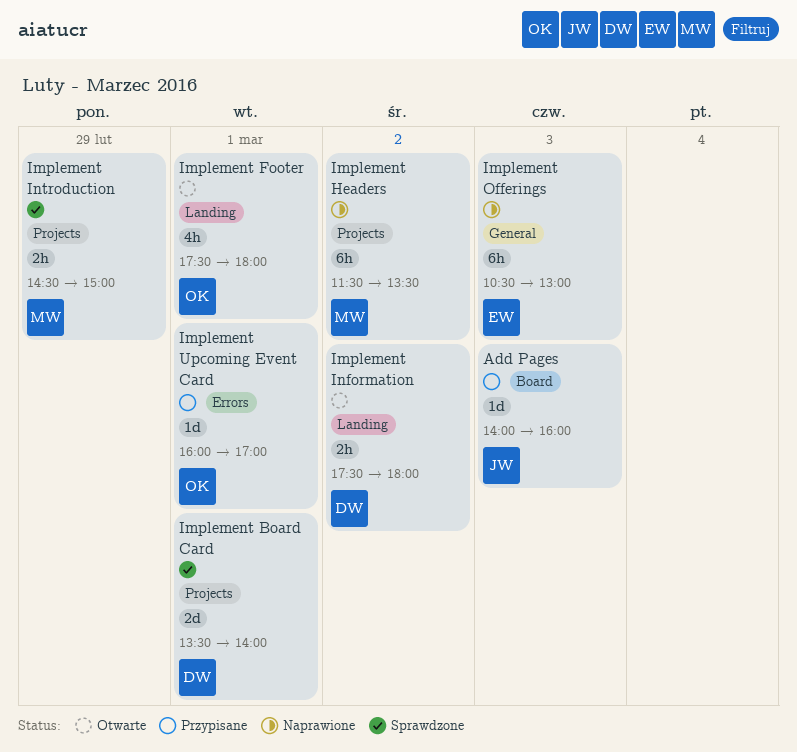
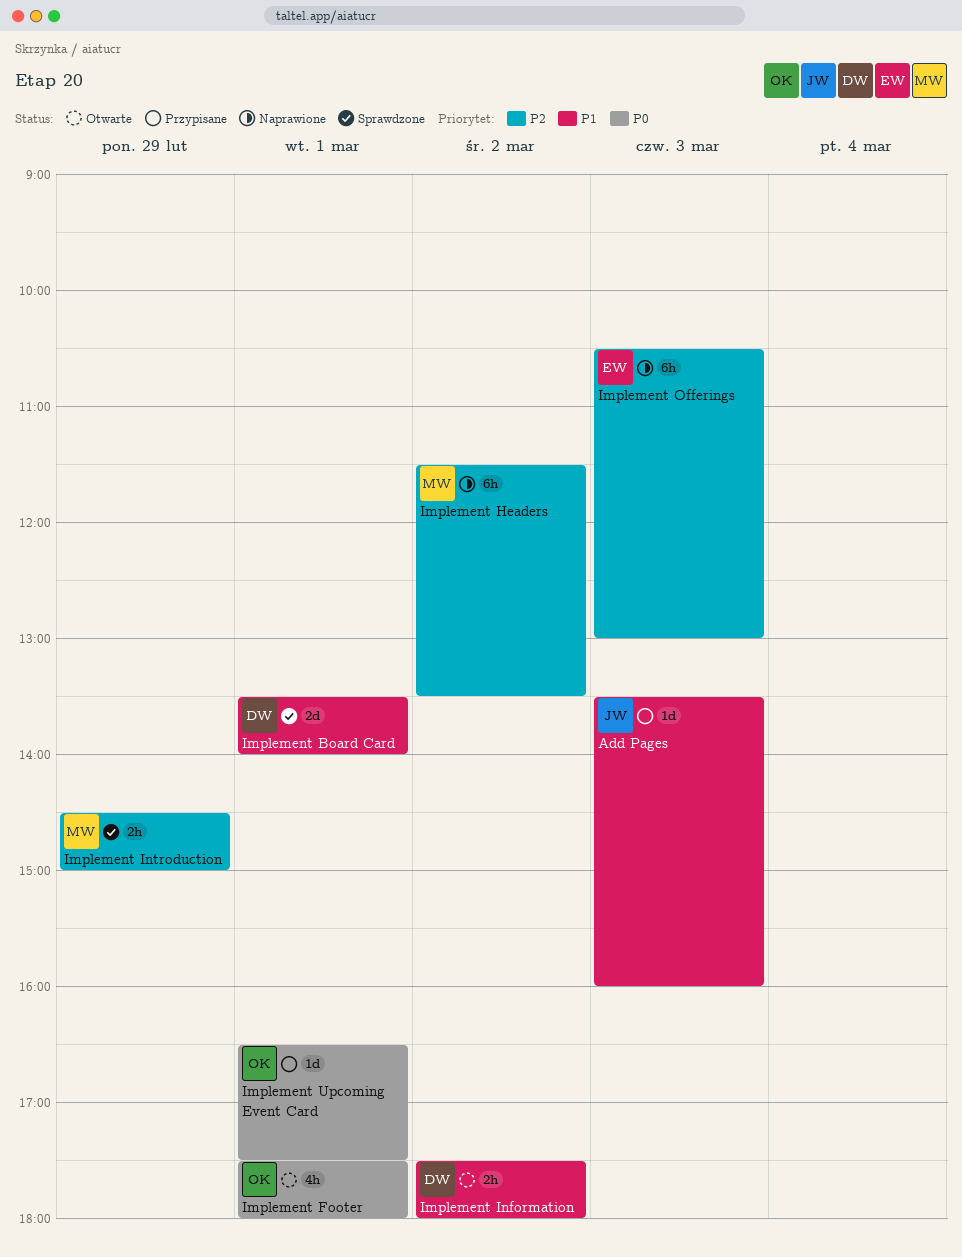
Add Pages, begins: 14:00 -> 13:30
Implement Upcoming Event Card, begins: 16:00 -> 16:30
Implement Upcoming Event Card, ends: 17:00 -> 17:30

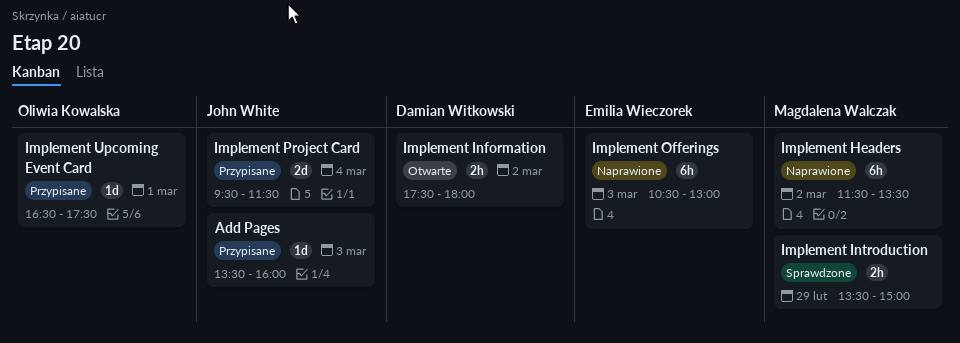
Implement Board Card: present -> none
Implement Footer: present -> none
Implement Introduction, begins: 14:30 -> 13:30
Implement Project Card: none -> present

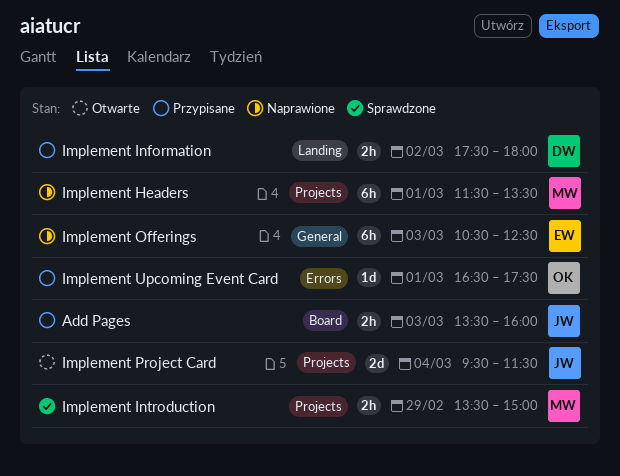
Add Pages, estimate: 1d -> 2h
Implement Headers, day: Mar 2 -> Mar 1
Implement Information, status: Otwarte -> Przypisane
Implement Offerings, ends: 13:00 -> 12:30
Implement Project Card, status: Przypisane -> Otwarte

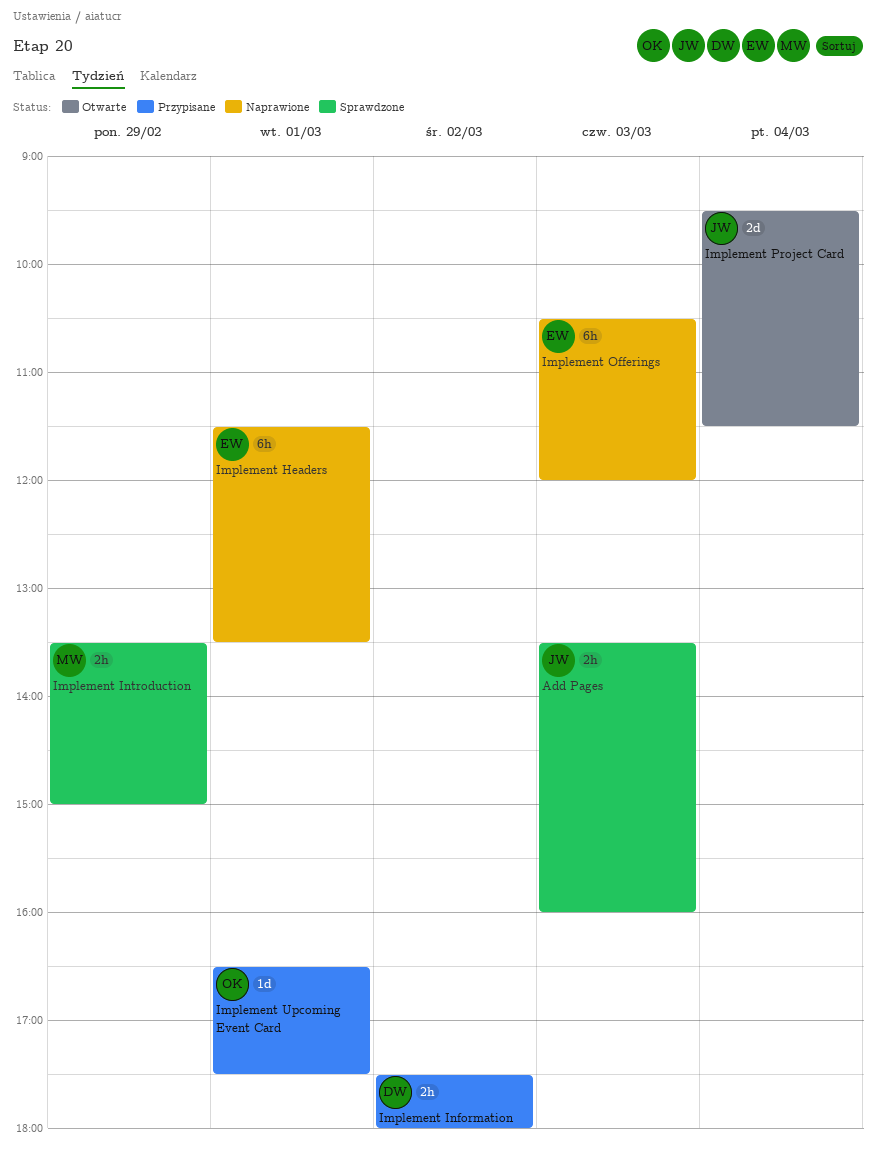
Add Pages, status: Przypisane -> Sprawdzone
Implement Headers, owner: MW -> EW
Implement Offerings, ends: 12:30 -> 12:00

